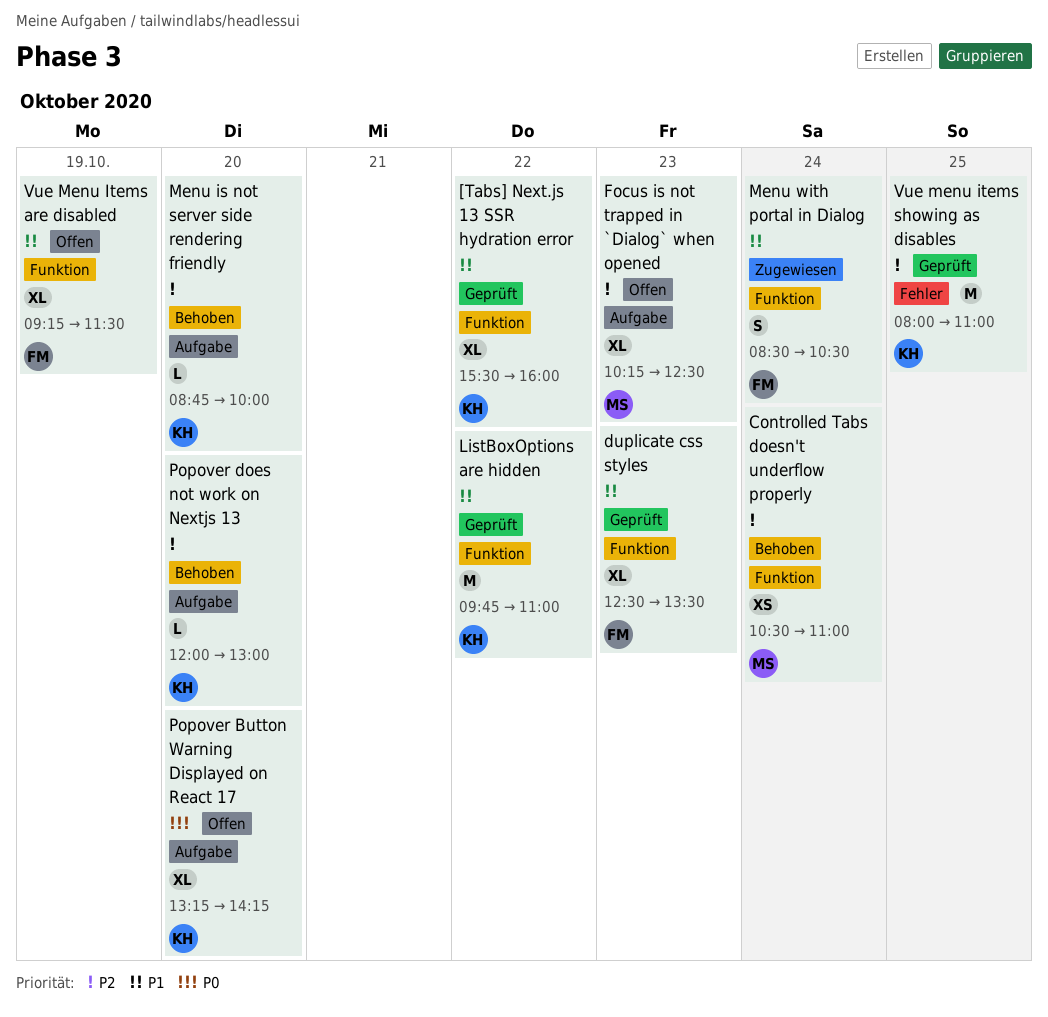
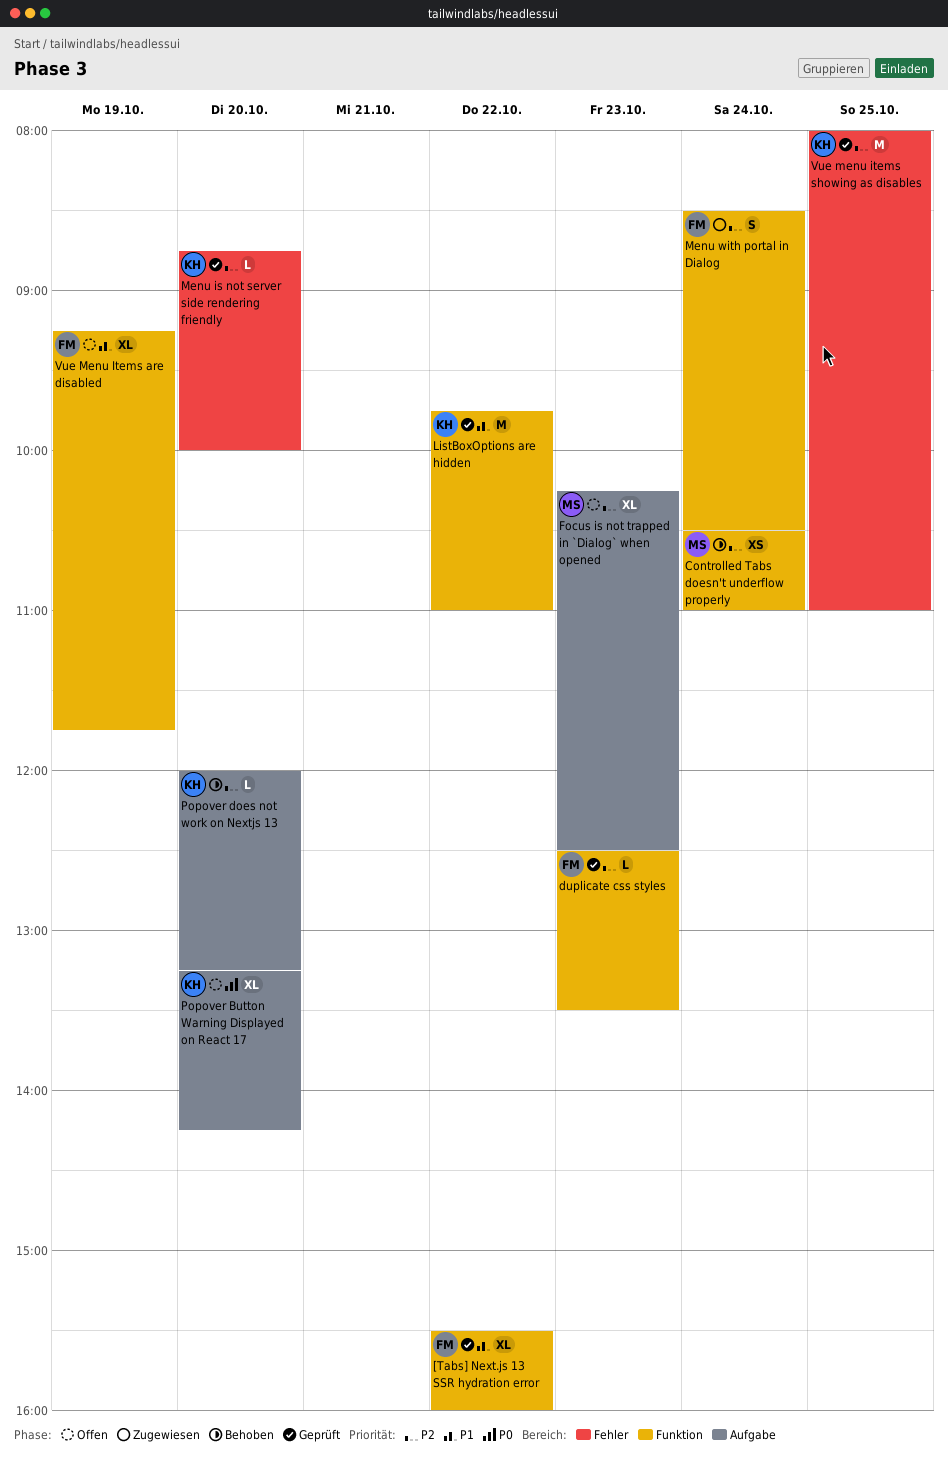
[Tabs] Next.js 13 SSR hydration error, owner: KH -> FM
duplicate css styles, priority: P1 -> P2
duplicate css styles, estimate: XL -> L
Menu is not server side rendering friendly, status: Behoben -> Geprüft
Menu is not server side rendering friendly, label: Aufgabe -> Fehler
Menu with portal in Dialog, priority: P1 -> P2
Popover does not work on Nextjs 13, ends: 13:00 -> 13:15
Vue Menu Items are disabled, ends: 11:30 -> 11:45

